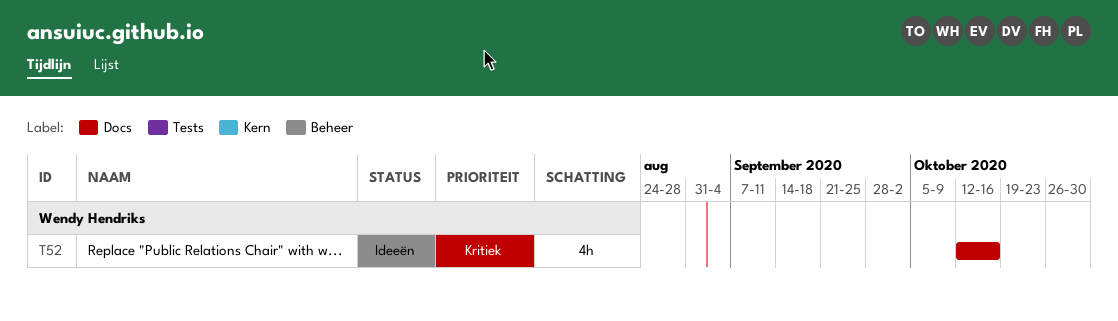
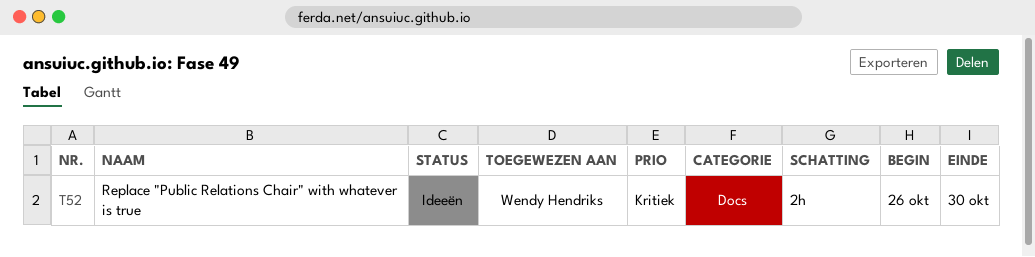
T52, estimate: 4h -> 2h
T52, start: Oct 12 -> Oct 26
T52, due: Oct 16 -> Oct 30

